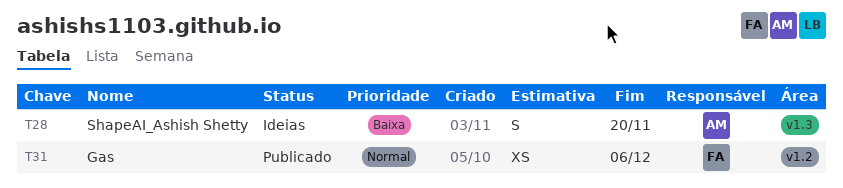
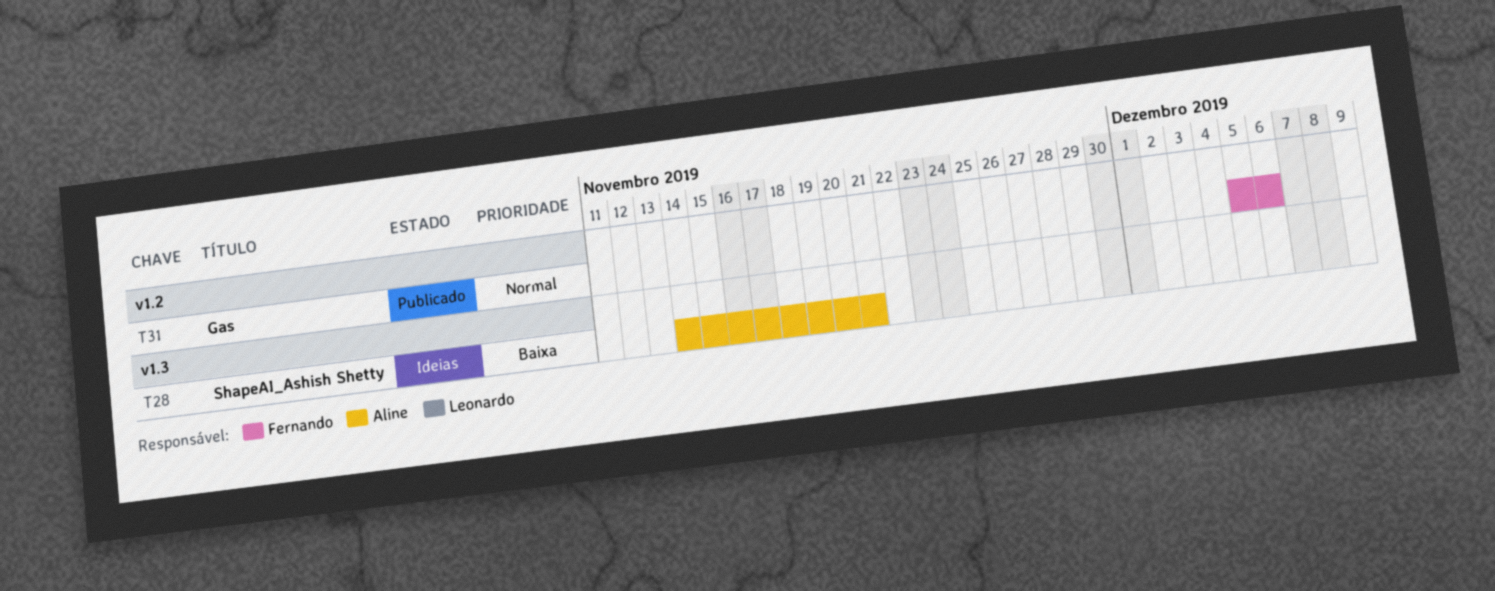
T28, due: Nov 20 -> Nov 21

